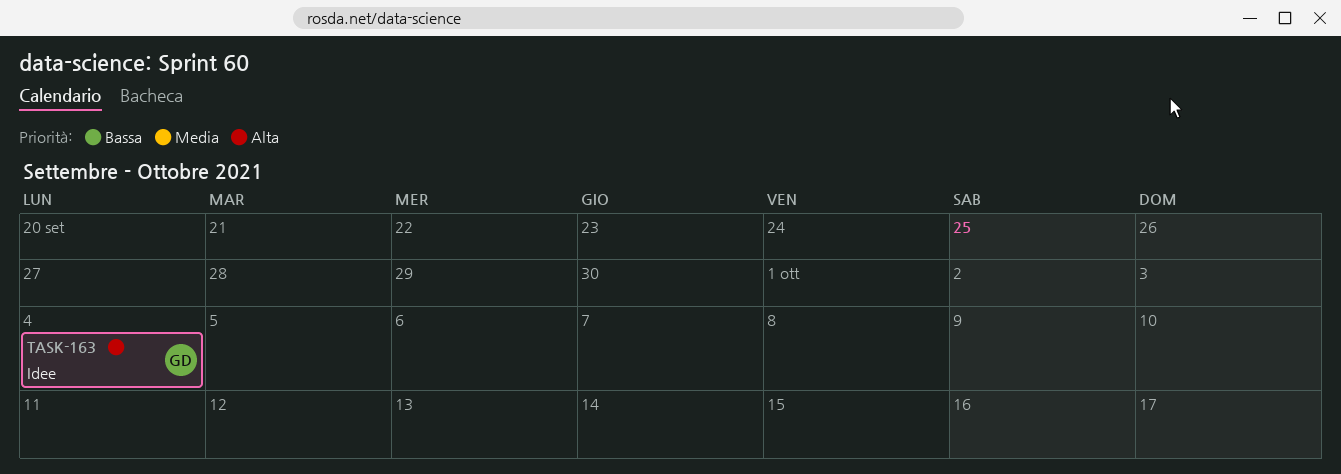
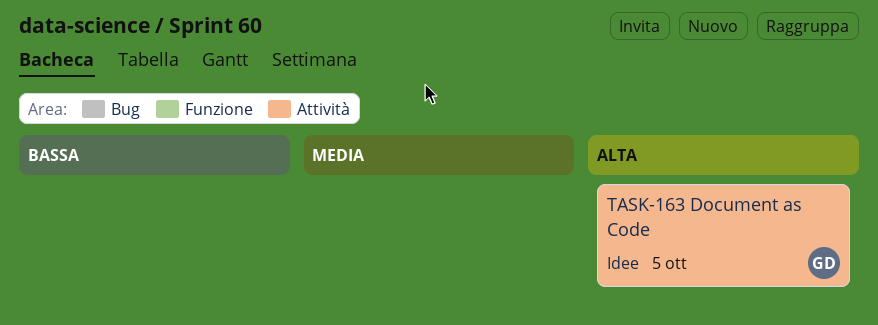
TASK-163, due: Oct 4 -> Oct 5

